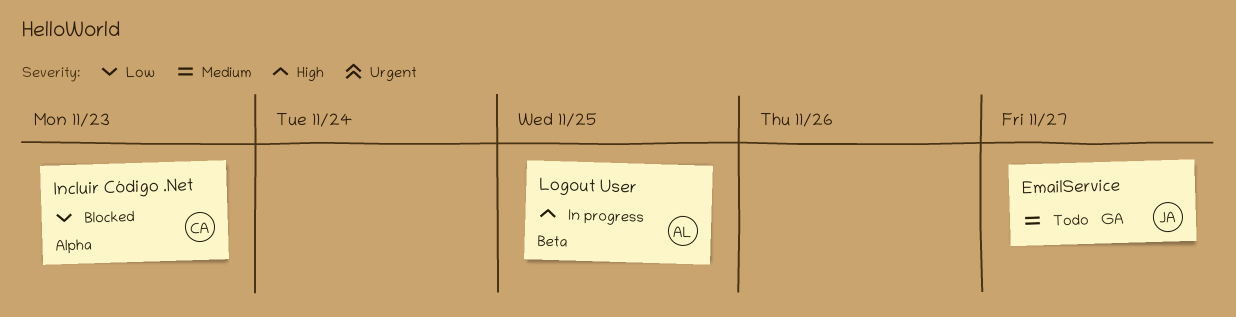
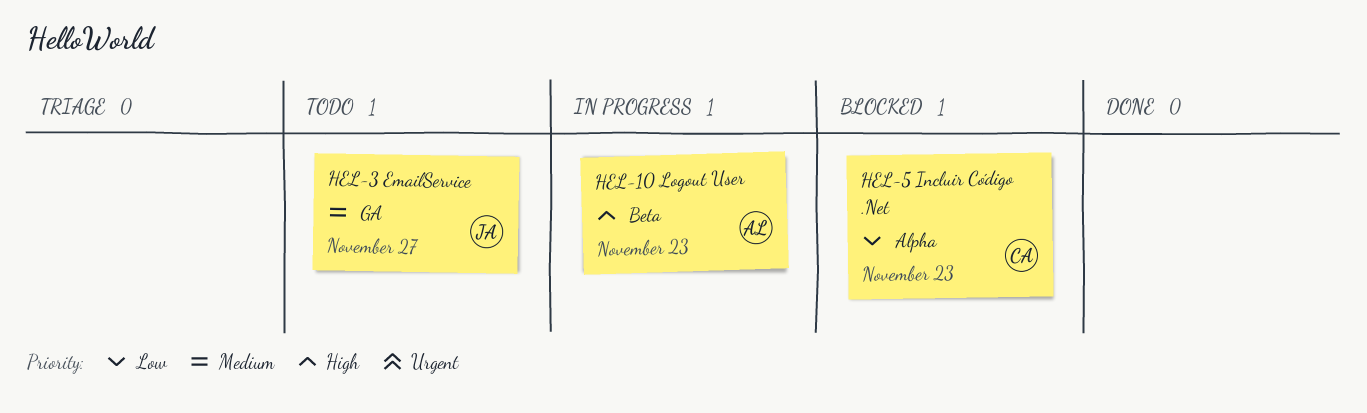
Logout User, due: Nov 25 -> Nov 23

